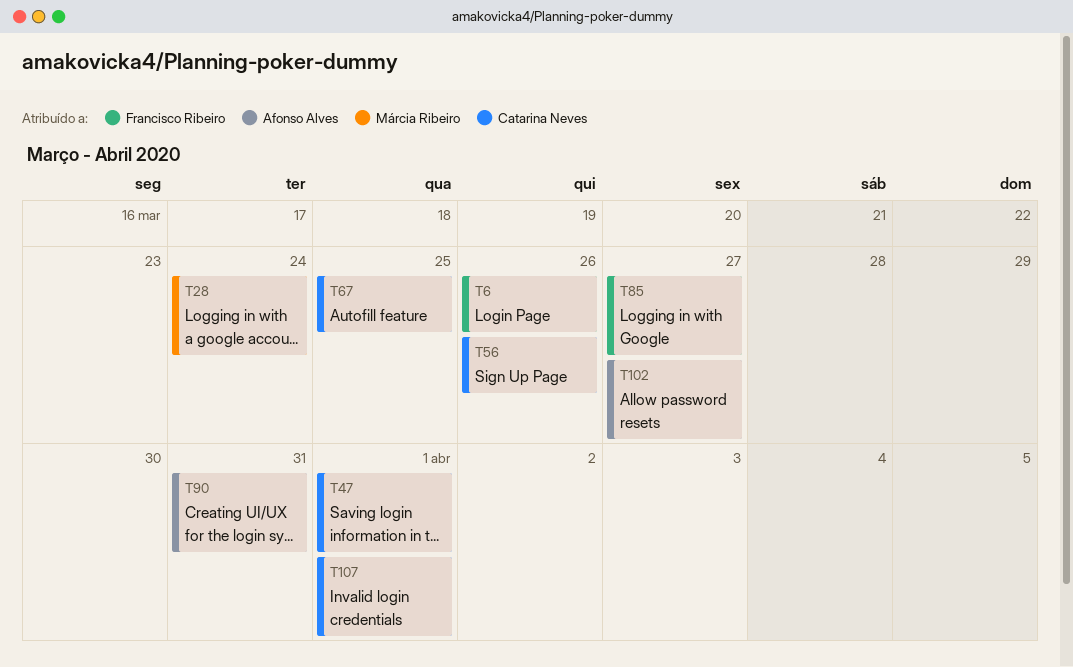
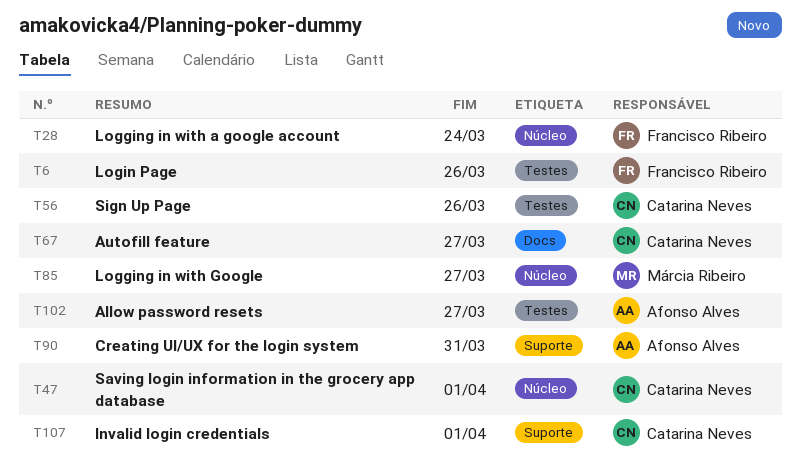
T28, owner: Márcia Ribeiro -> Francisco Ribeiro
T67, due: Mar 25 -> Mar 27
T85, owner: Francisco Ribeiro -> Márcia Ribeiro

